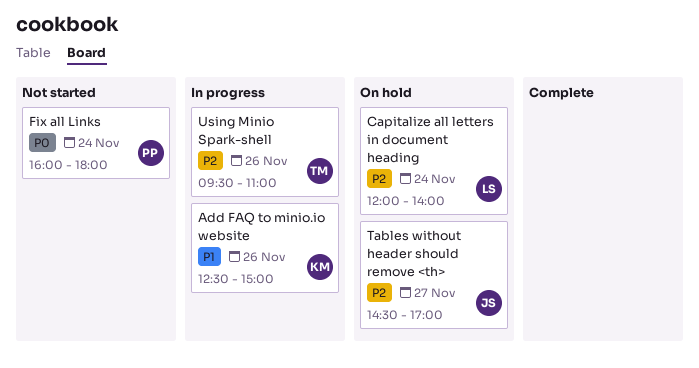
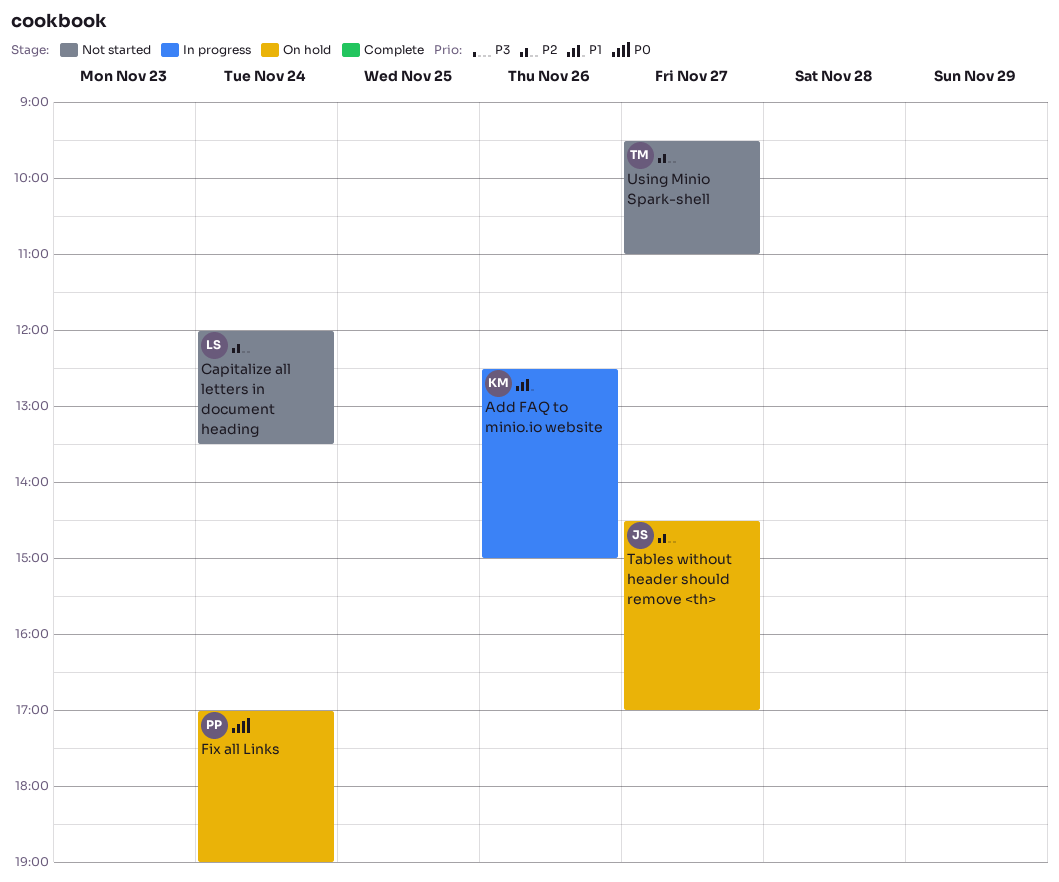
Capitalize all letters in document heading, status: On hold -> Not started
Capitalize all letters in document heading, ends: 14:00 -> 13:30
Fix all Links, status: Not started -> On hold
Fix all Links, begins: 16:00 -> 17:00
Fix all Links, ends: 18:00 -> 19:00
Using Minio Spark-shell, status: In progress -> Not started
Using Minio Spark-shell, day: Nov 26 -> Nov 27

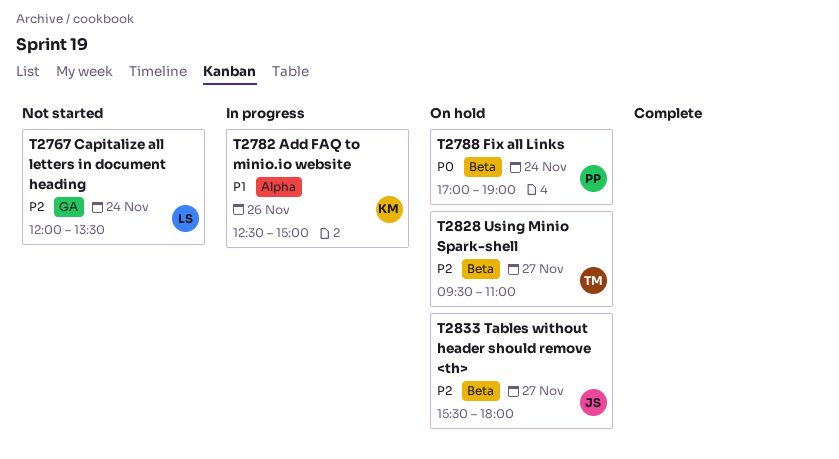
Tables without header should remove <th>, begins: 14:30 -> 15:30
Tables without header should remove <th>, ends: 17:00 -> 18:00
Using Minio Spark-shell, status: Not started -> On hold

